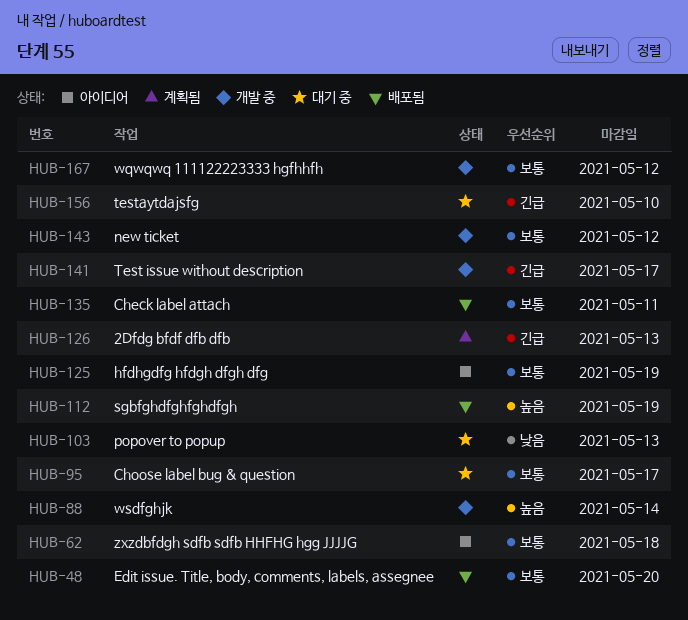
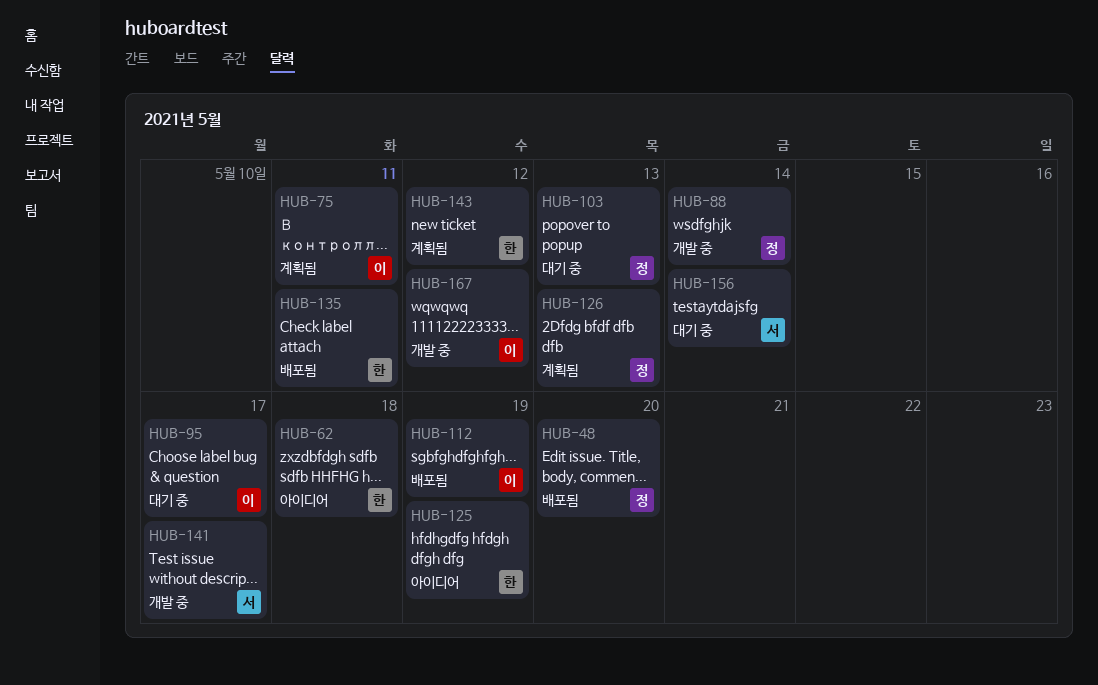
HUB-75: none -> present
HUB-143, status: 개발 중 -> 계획됨
HUB-156, due: May 10 -> May 14

